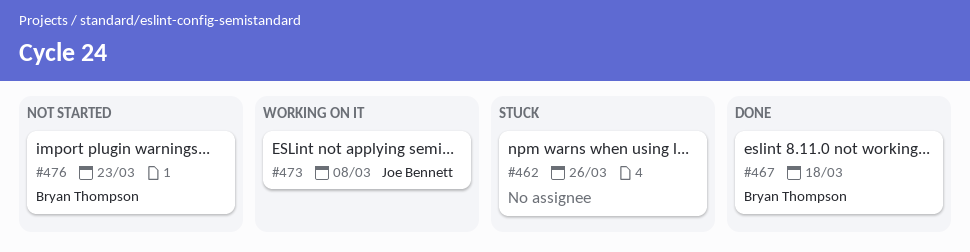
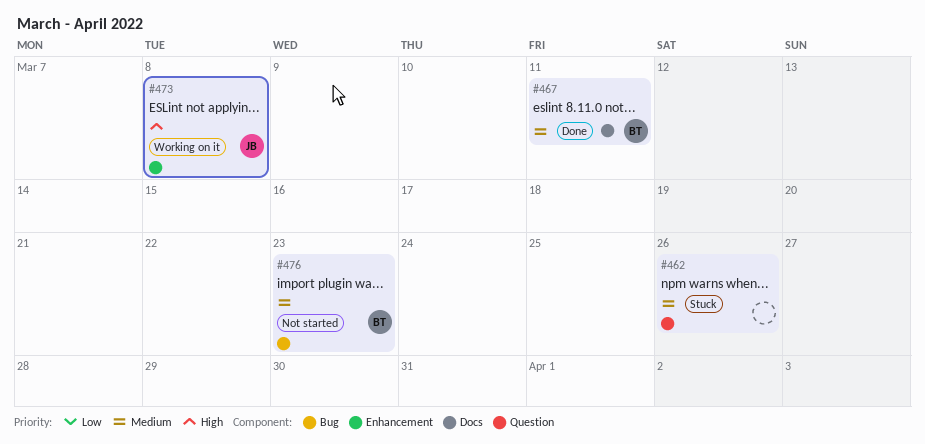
#467, due: Mar 18 -> Mar 11

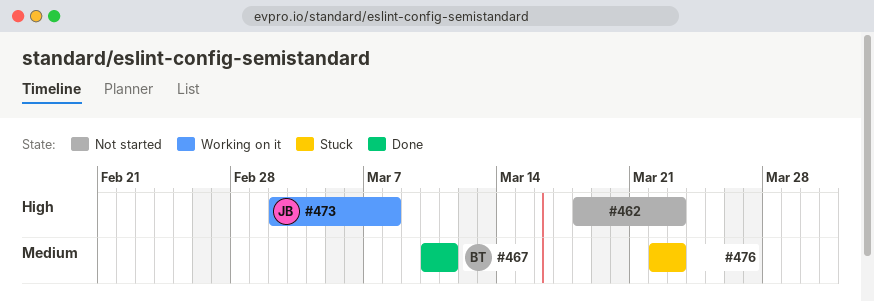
#462, status: Stuck -> Not started
#462, priority: Medium -> High
#462, due: Mar 26 -> Mar 23
#476, status: Not started -> Stuck
#476, owner: BT -> none

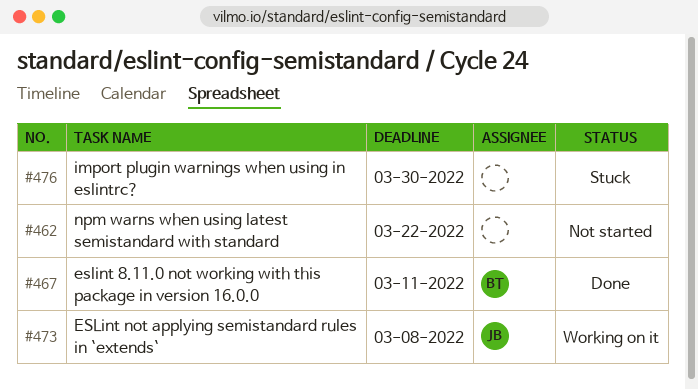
#462, due: Mar 23 -> Mar 22
#476, due: Mar 23 -> Mar 30

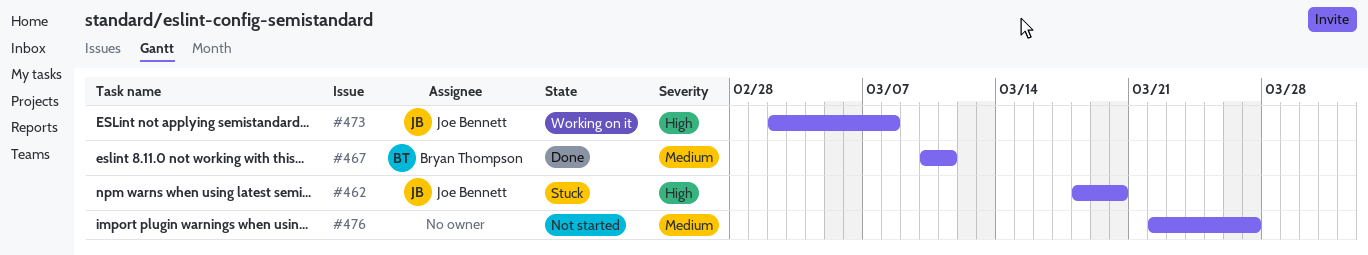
#462, status: Not started -> Stuck
#462, owner: none -> Joe Bennett
#462, due: Mar 22 -> Mar 20
#476, status: Stuck -> Not started
#476, due: Mar 30 -> Mar 27

